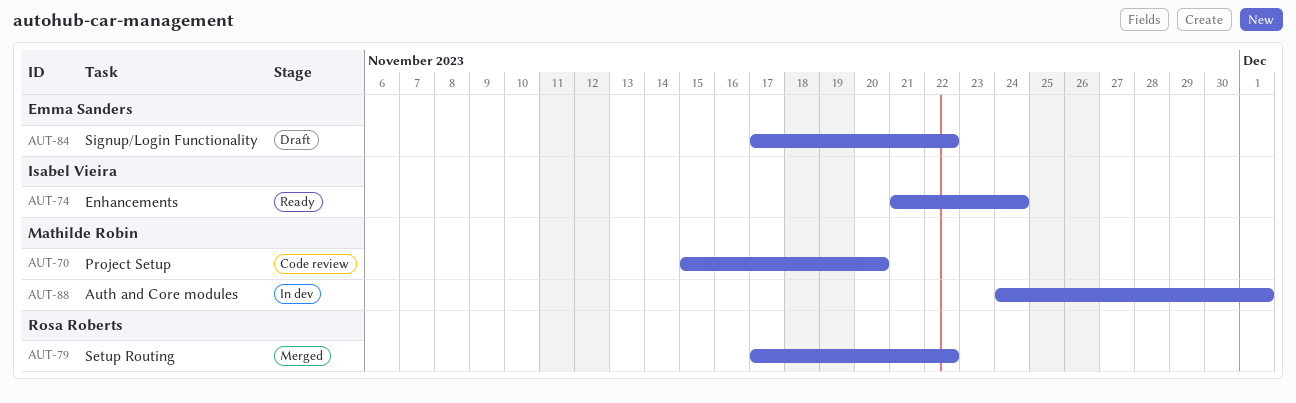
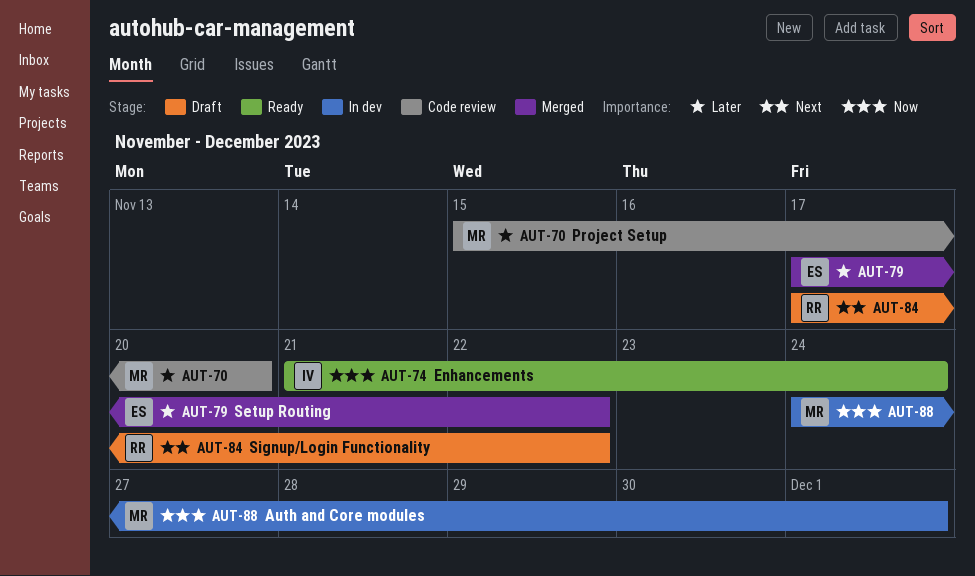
AUT-79, owner: Rosa Roberts -> Emma Sanders
AUT-84, owner: Emma Sanders -> Rosa Roberts

